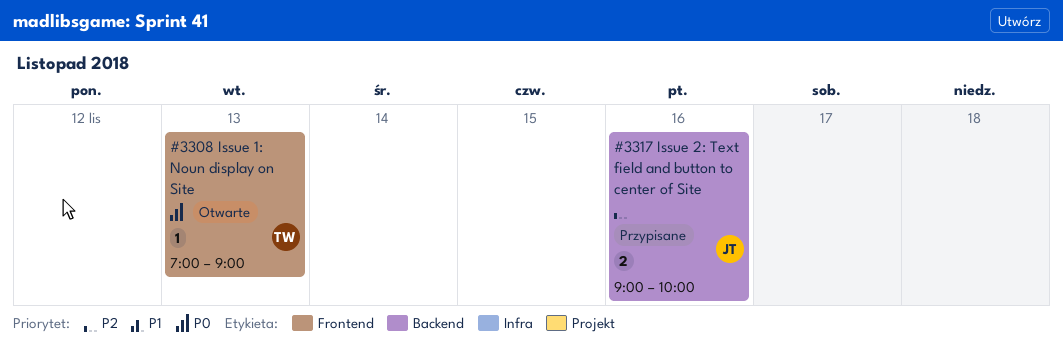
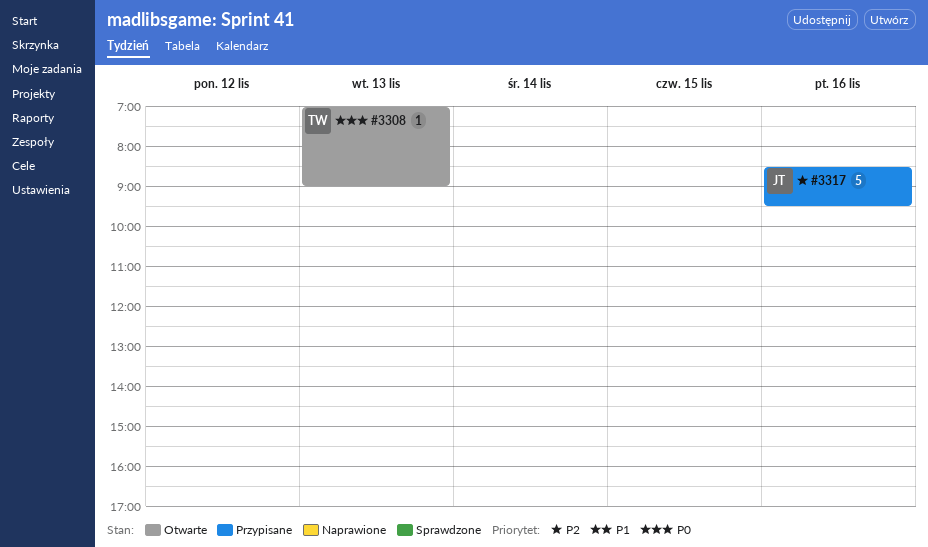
#3317, estimate: 2 -> 5
#3317, begins: 09:00 -> 08:30
#3317, ends: 10:00 -> 09:30

